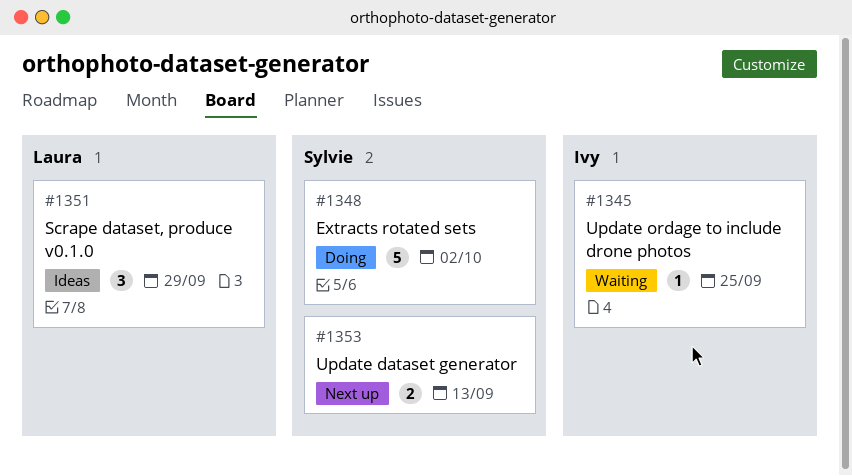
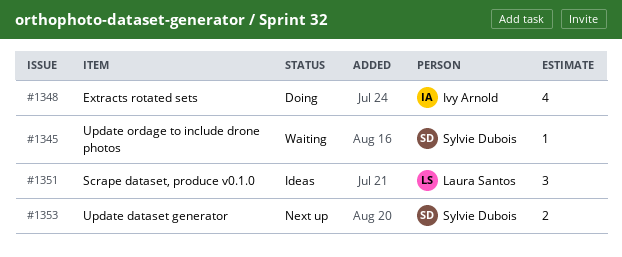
#1345, owner: Ivy Arnold -> Sylvie Dubois
#1348, owner: Sylvie Dubois -> Ivy Arnold
#1348, estimate: 5 -> 4

